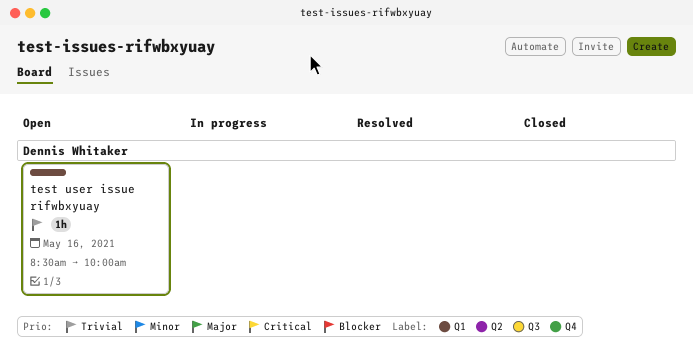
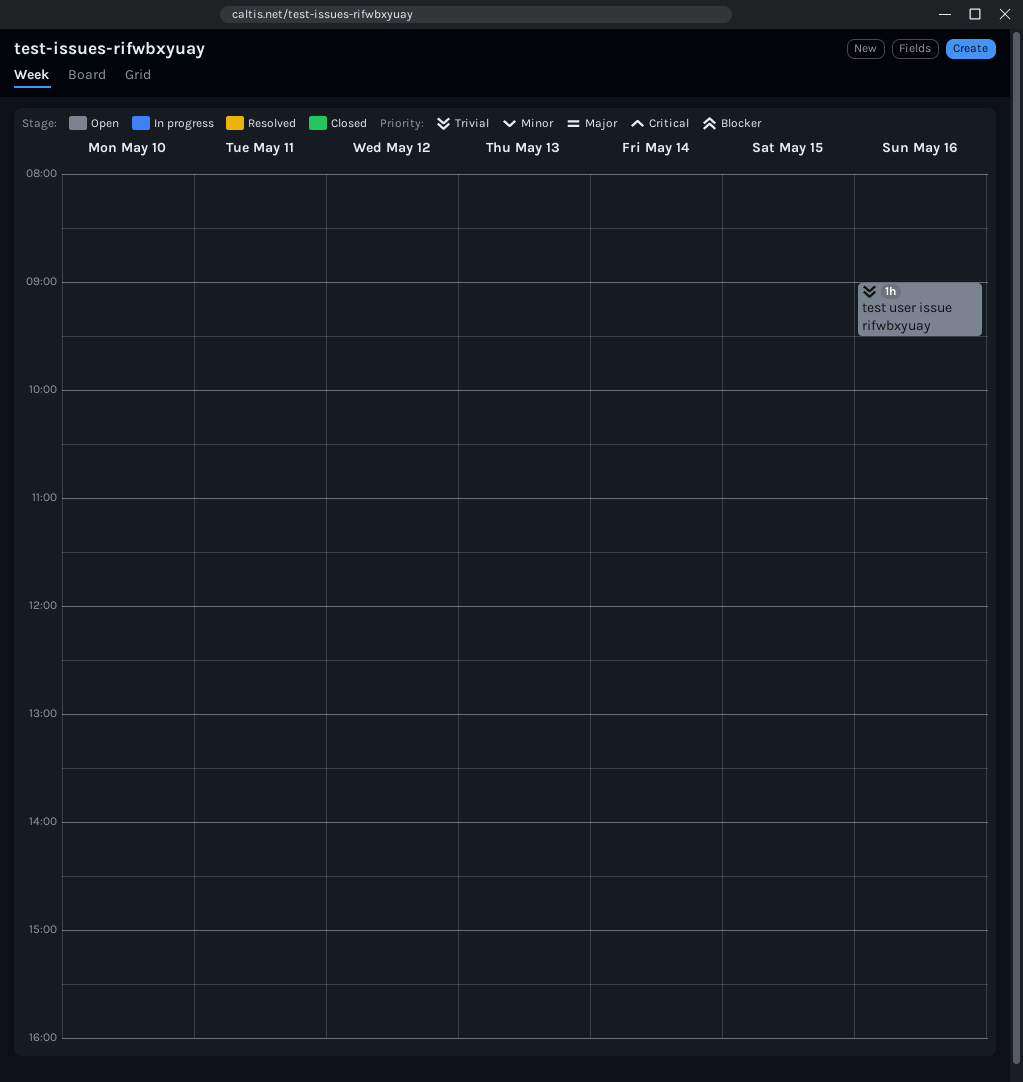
test user issue rifwbxyuay, begins: 08:30 -> 09:00
test user issue rifwbxyuay, ends: 10:00 -> 09:30

